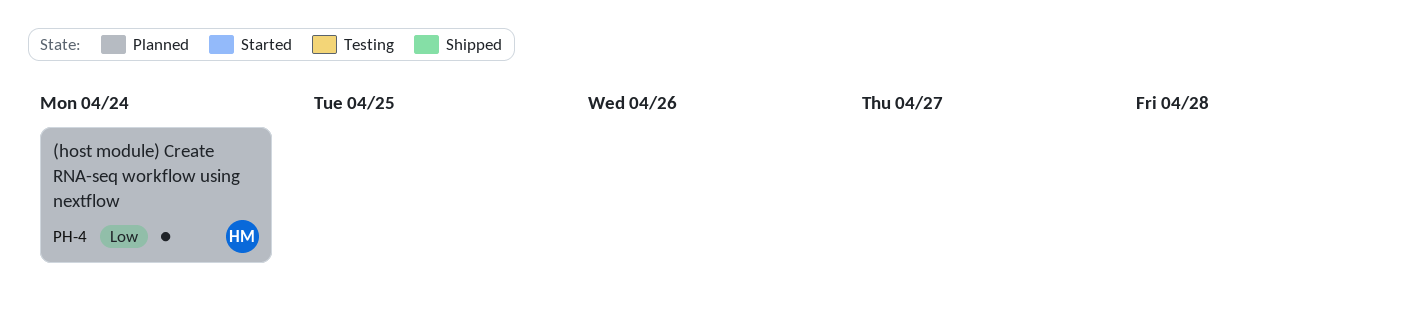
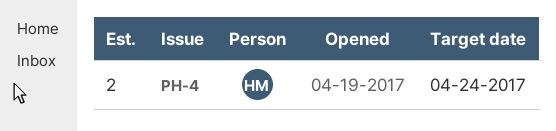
PH-4, estimate: 1 -> 2

